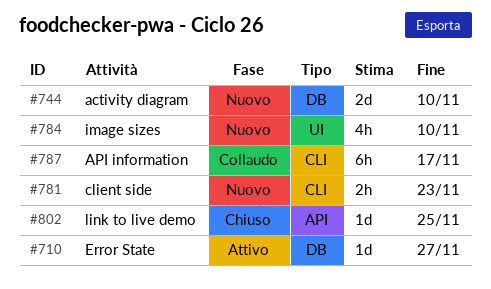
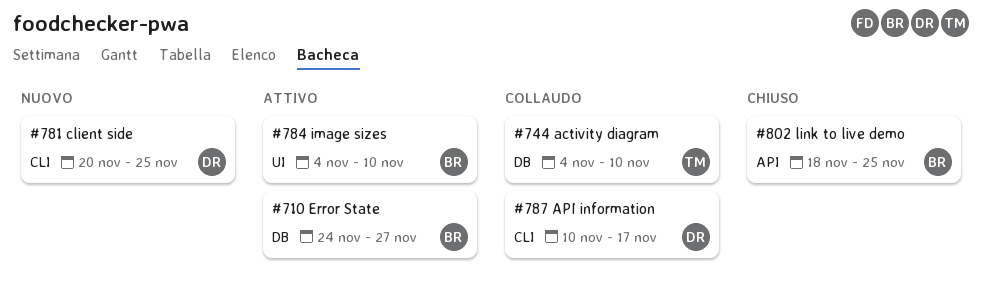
#744, status: Nuovo -> Collaudo
#781, due: Nov 23 -> Nov 25
#784, status: Nuovo -> Attivo

